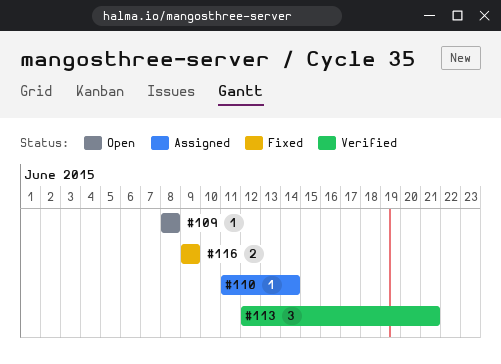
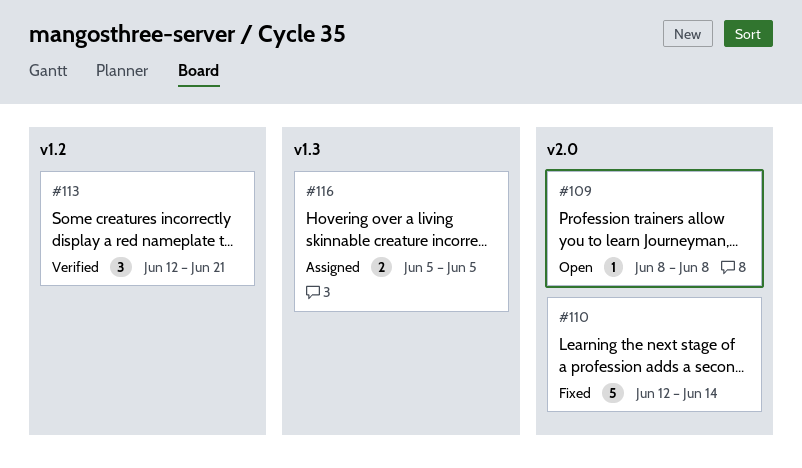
#110, status: Assigned -> Fixed
#110, estimate: 1 -> 5
#110, start: Jun 11 -> Jun 12
#116, status: Fixed -> Assigned
#116, start: Jun 9 -> Jun 5
#116, due: Jun 9 -> Jun 5

